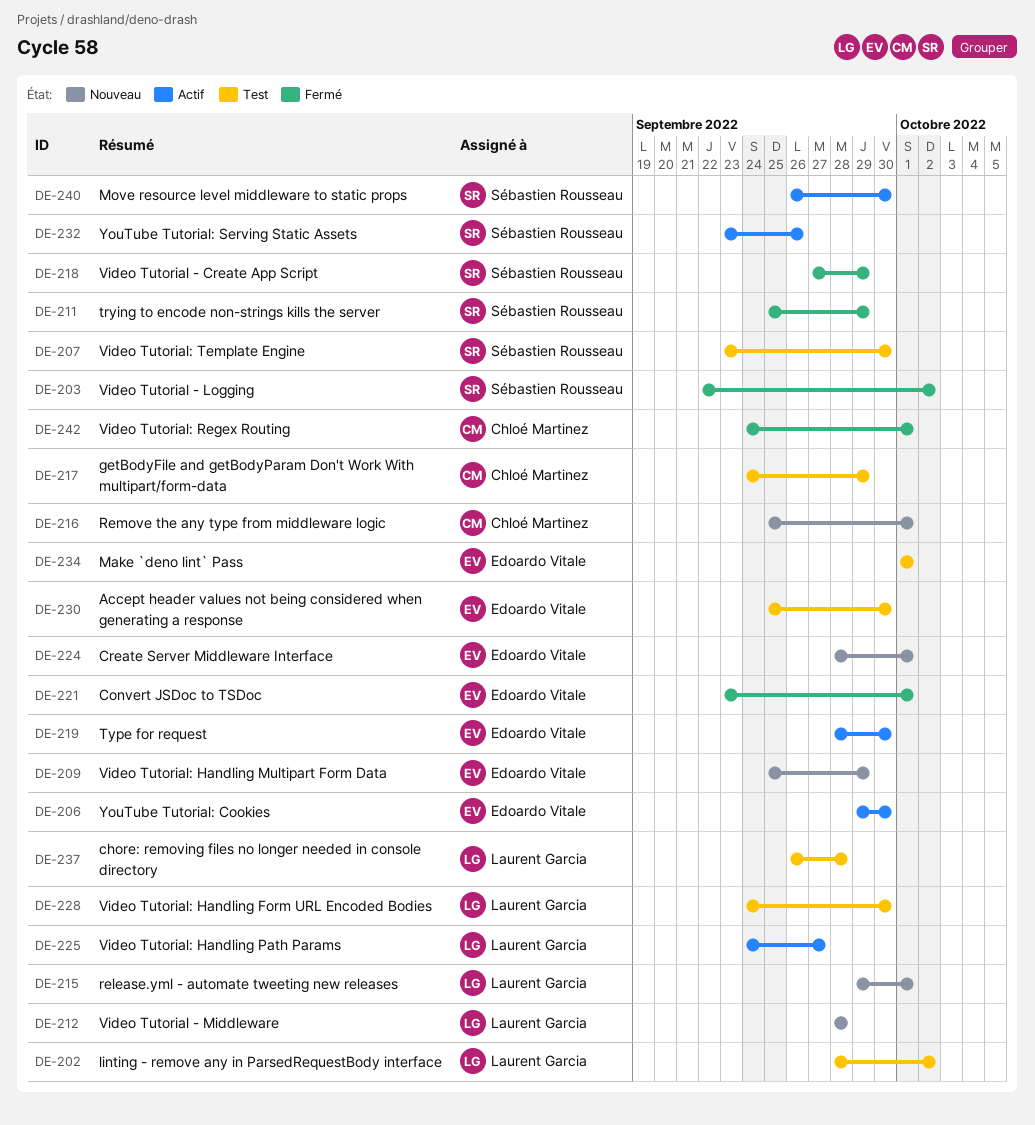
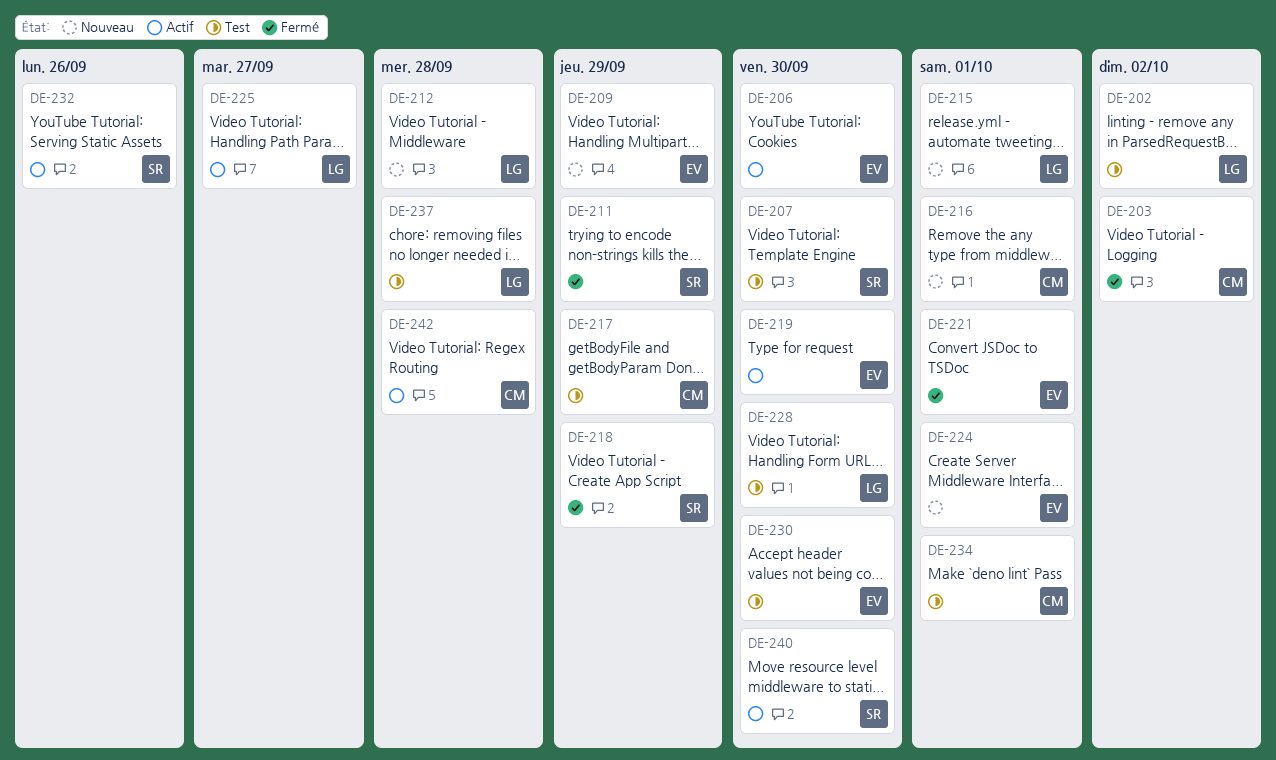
DE-203, owner: Sébastien Rousseau -> Chloé Martinez
DE-234, owner: Edoardo Vitale -> Chloé Martinez
DE-242, status: Fermé -> Actif
DE-242, due: Oct 1 -> Sep 28

